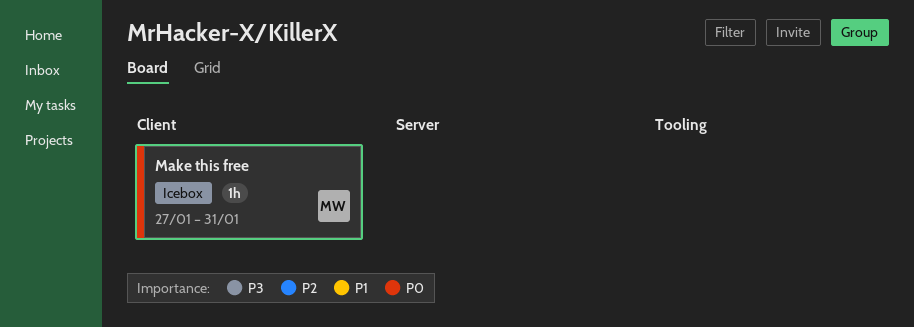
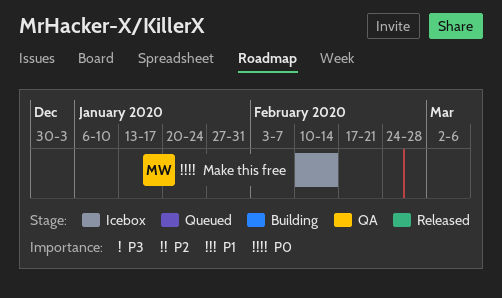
Make this free, start: Jan 27 -> Feb 10
Make this free, due: Jan 31 -> Feb 14

